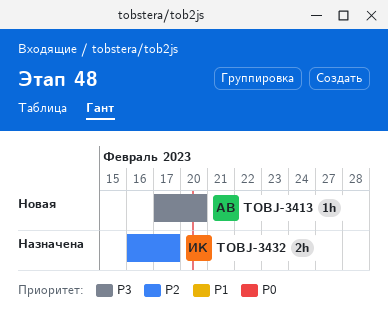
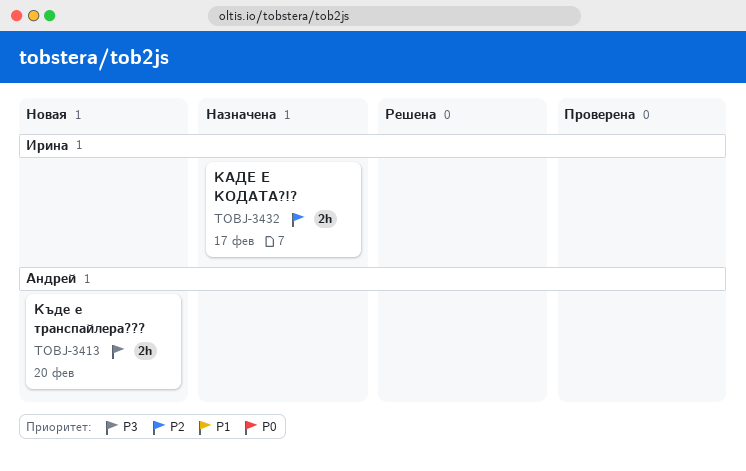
TOBJ-3413, estimate: 1h -> 2h

